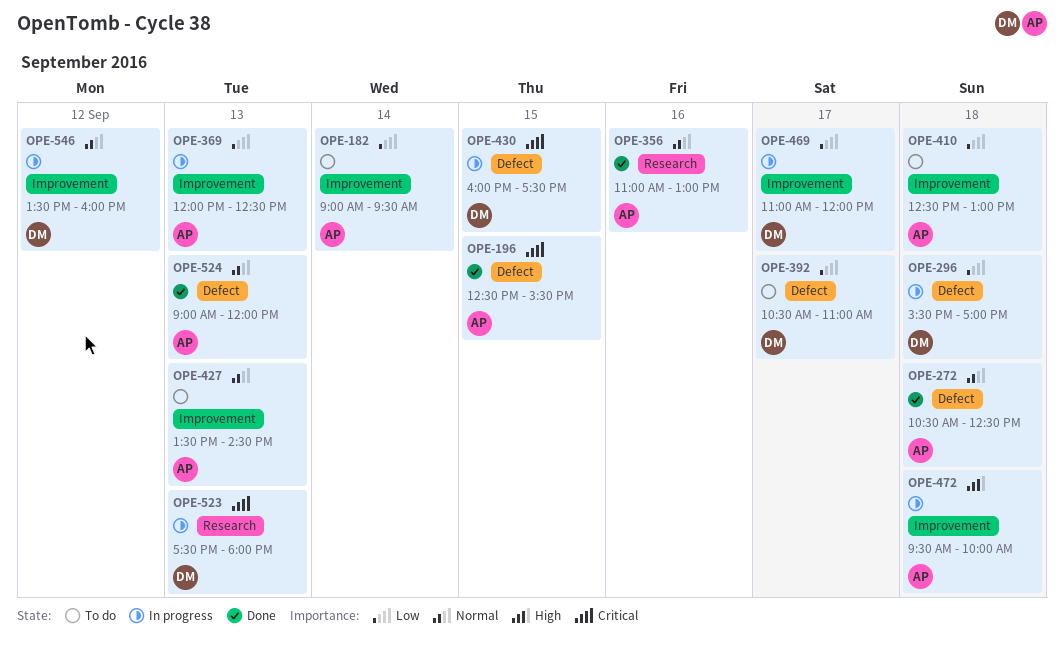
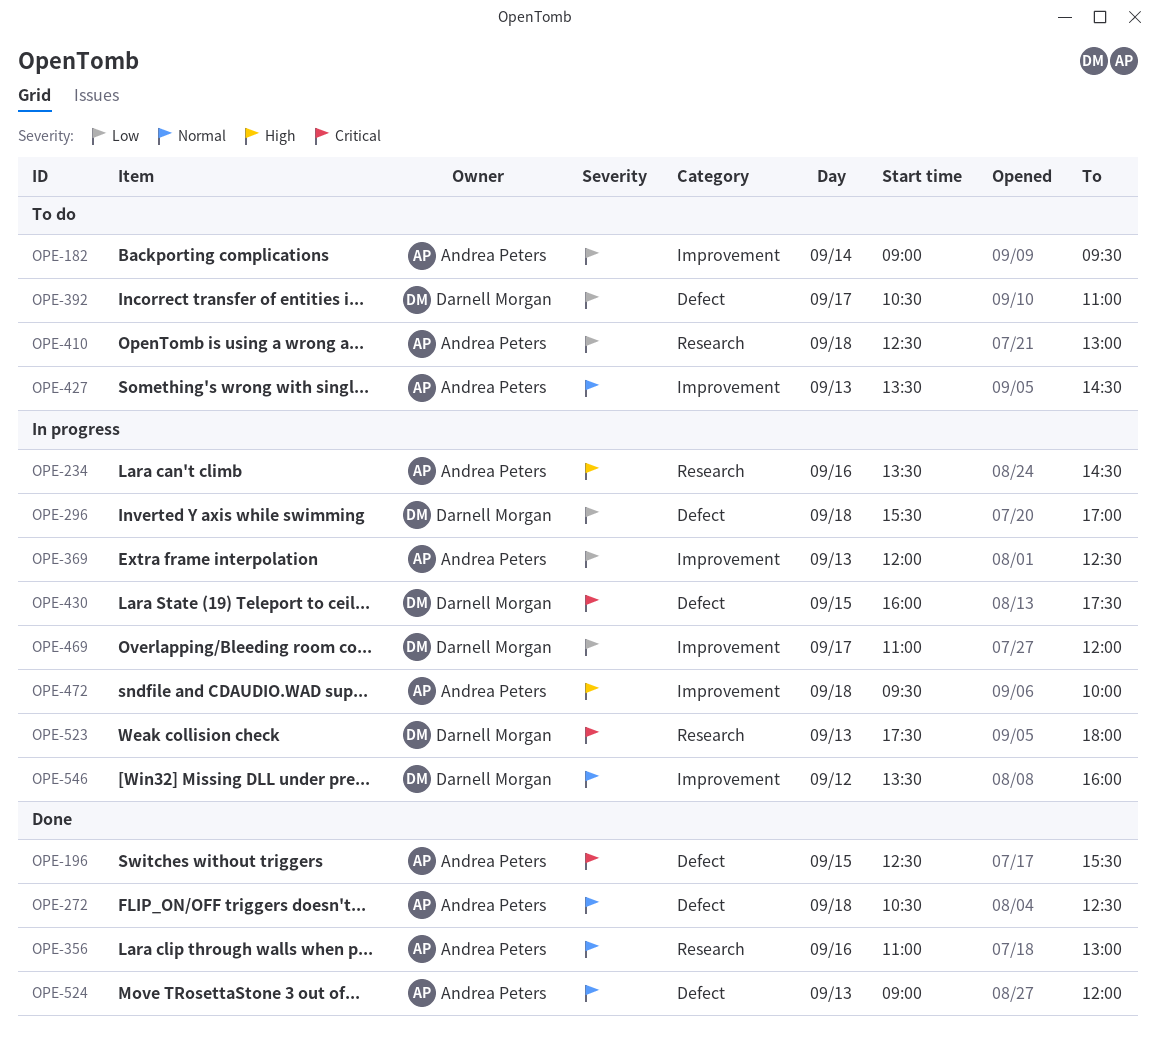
OPE-234: none -> present
OPE-410, label: Improvement -> Research

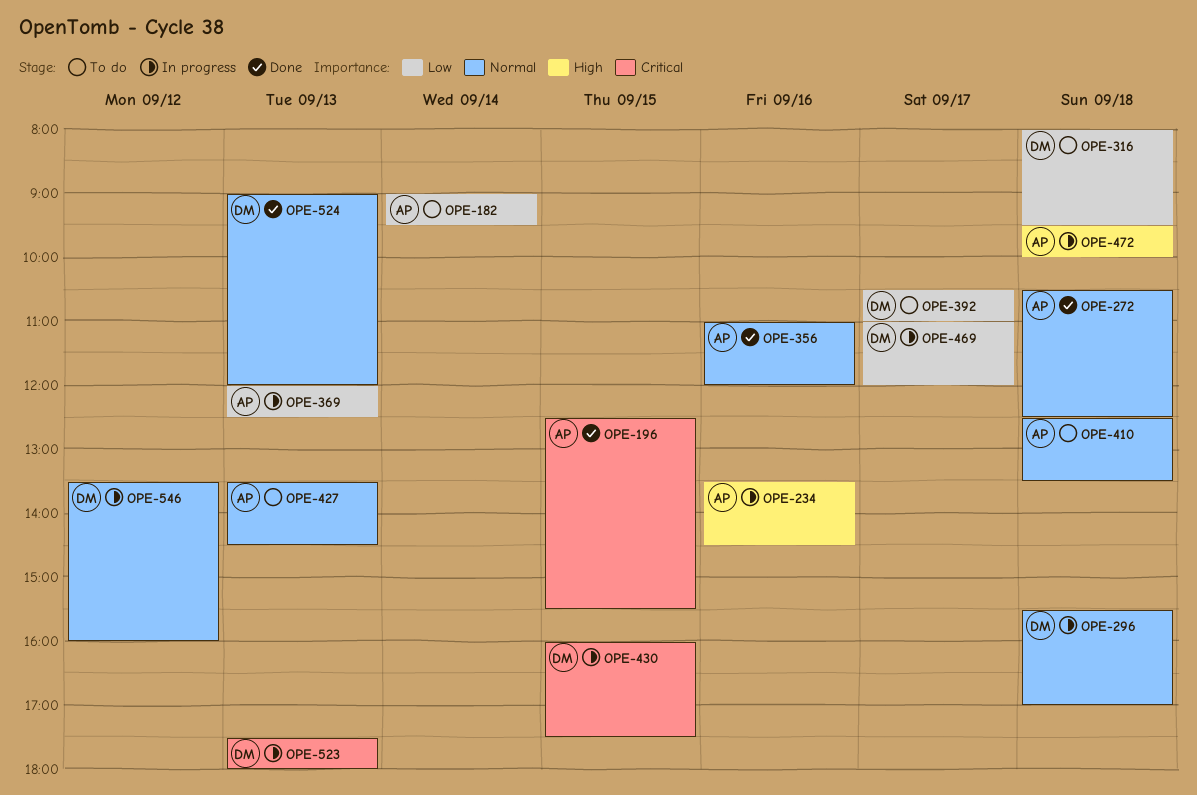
OPE-296, priority: Low -> Normal
OPE-316: none -> present
OPE-356, ends: 13:00 -> 12:00
OPE-410, priority: Low -> Normal
OPE-410, ends: 13:00 -> 13:30
OPE-524, owner: Andrea Peters -> Darnell Morgan

